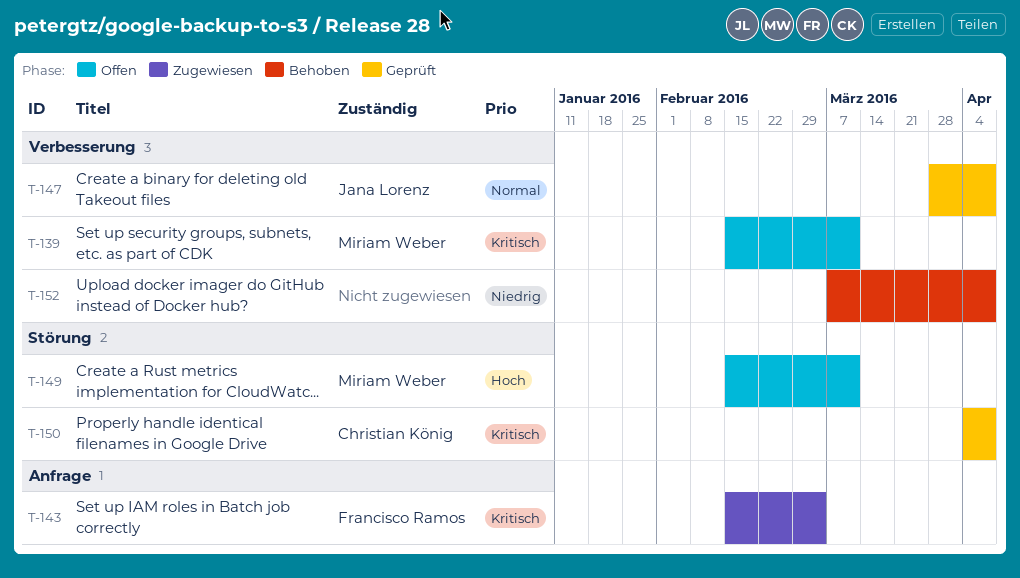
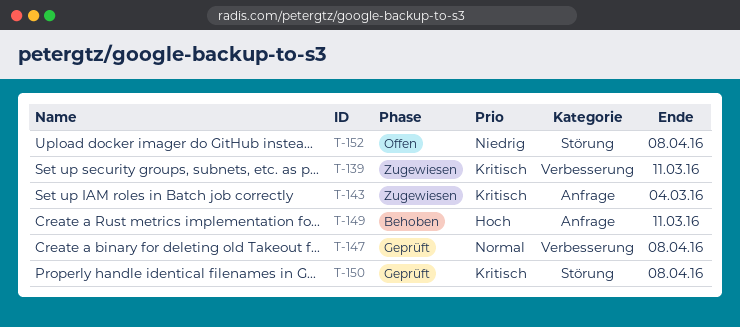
T-139, status: Offen -> Zugewiesen
T-149, status: Offen -> Behoben
T-149, label: Störung -> Anfrage
T-152, status: Behoben -> Offen
T-152, label: Verbesserung -> Störung

